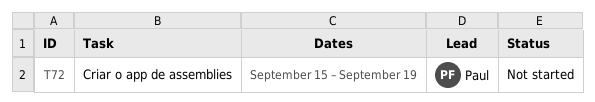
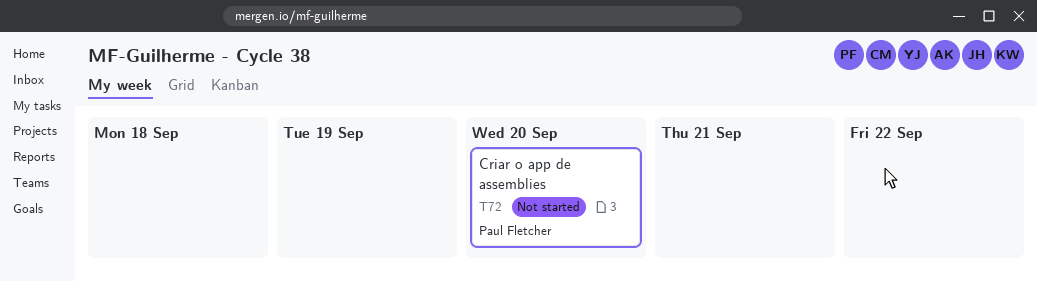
T72, due: Sep 19 -> Sep 20

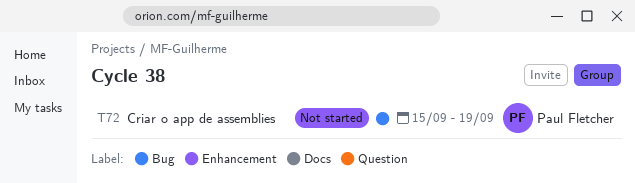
T72, due: Sep 20 -> Sep 19

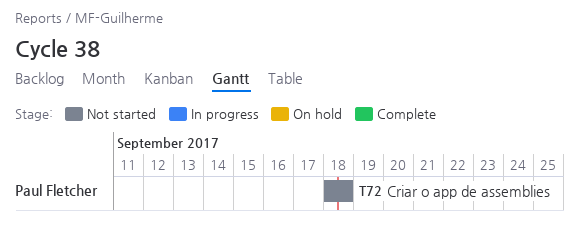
T72, start: Sep 15 -> Sep 18
T72, due: Sep 19 -> Sep 18

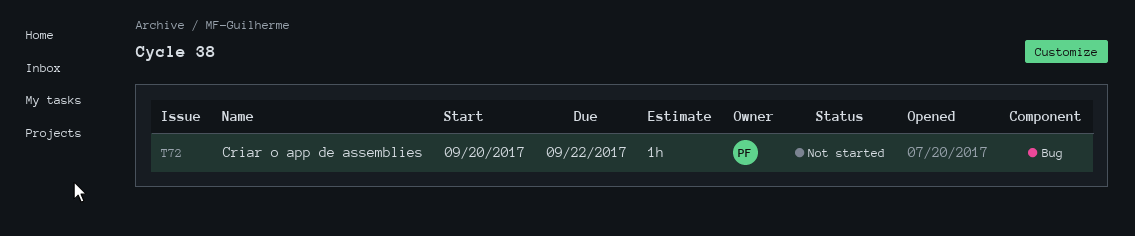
T72, start: Sep 18 -> Sep 20
T72, due: Sep 18 -> Sep 22

